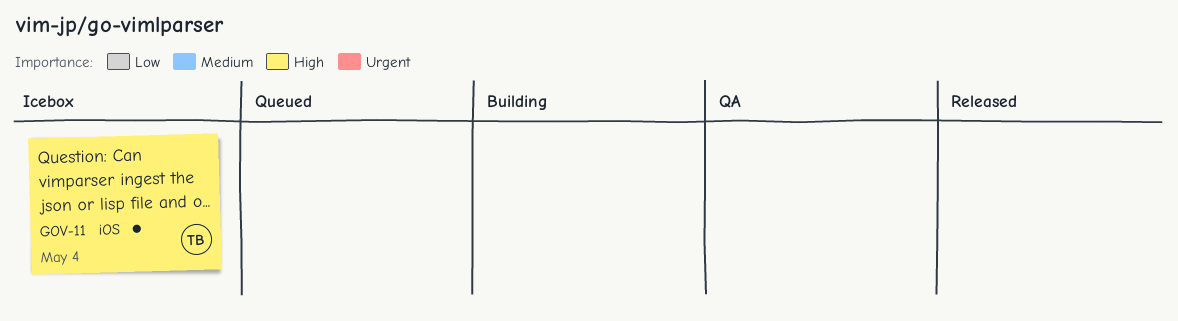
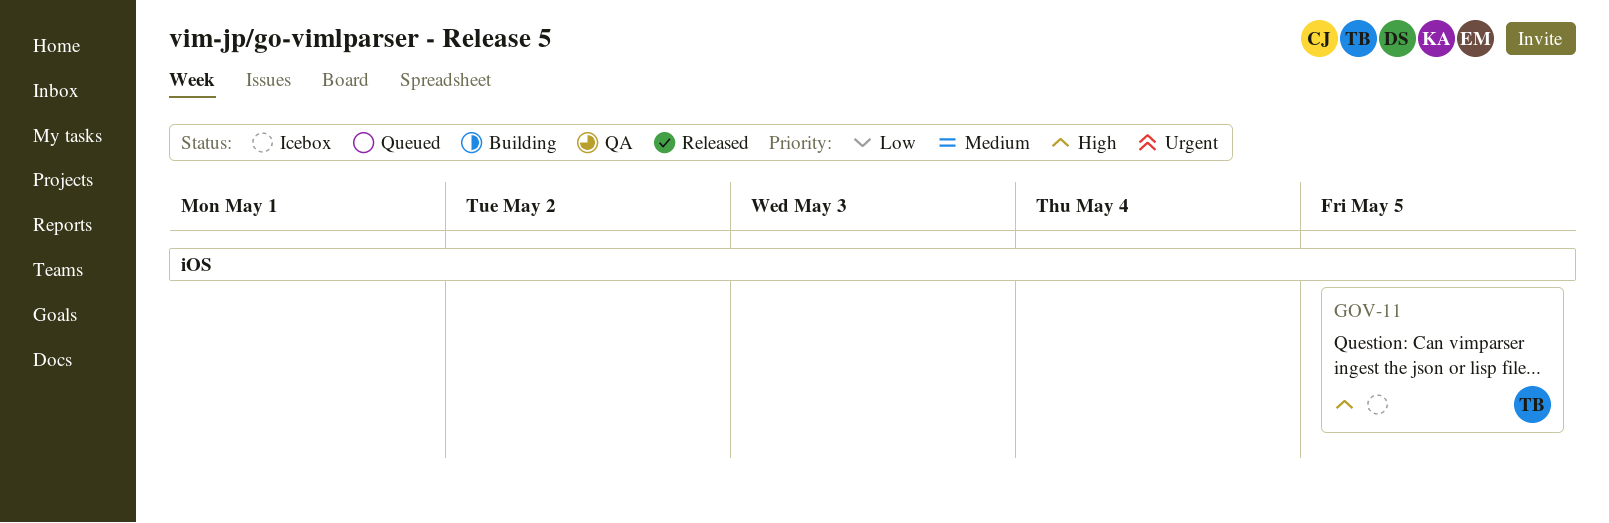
GOV-11, due: May 4 -> May 5

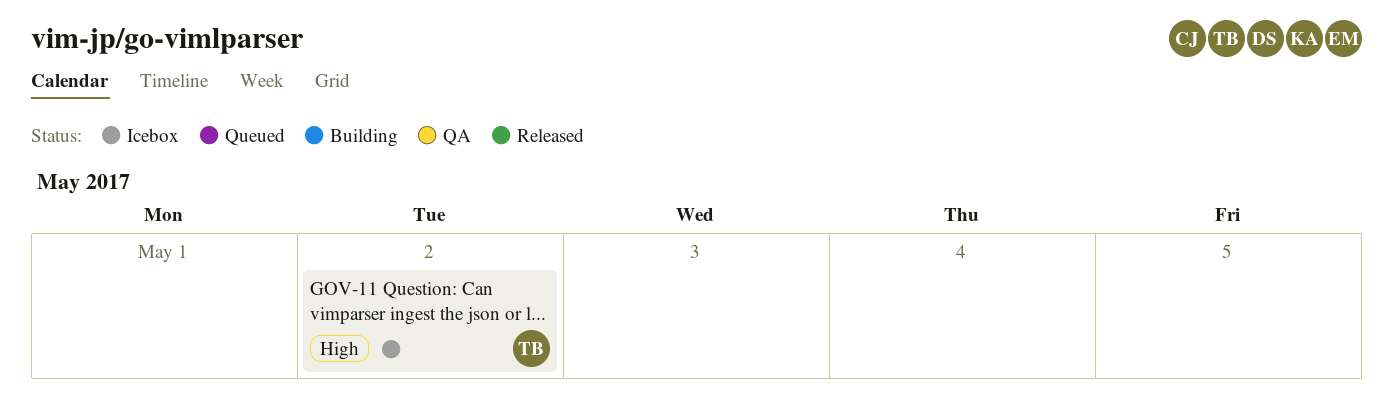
GOV-11, due: May 5 -> May 2

